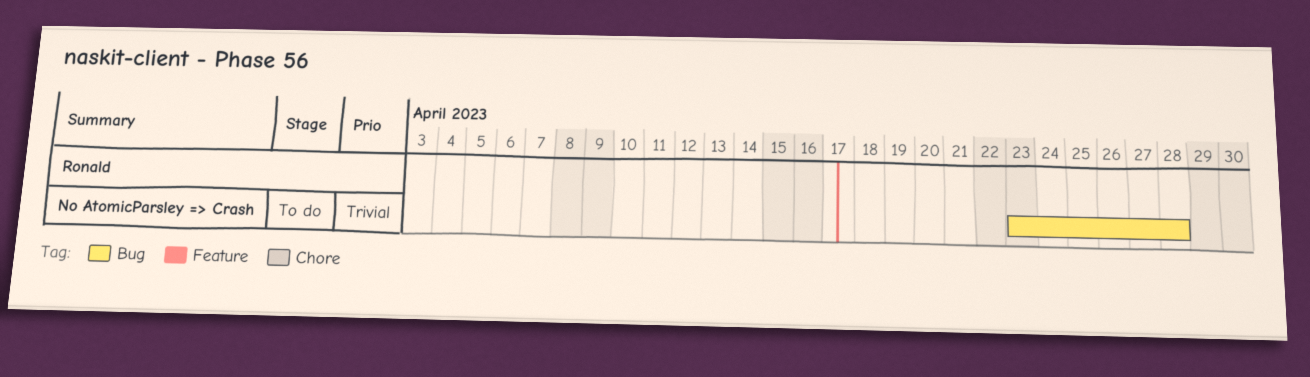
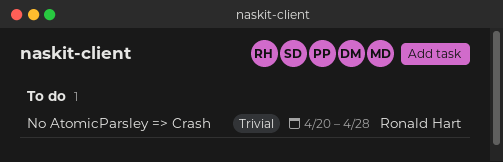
No AtomicParsley => Crash, start: Apr 23 -> Apr 20

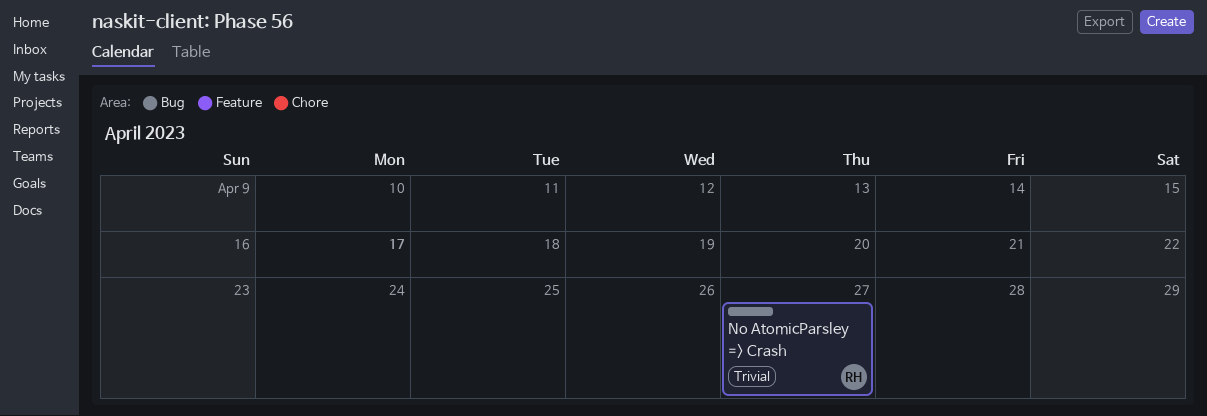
No AtomicParsley => Crash, due: Apr 28 -> Apr 27

